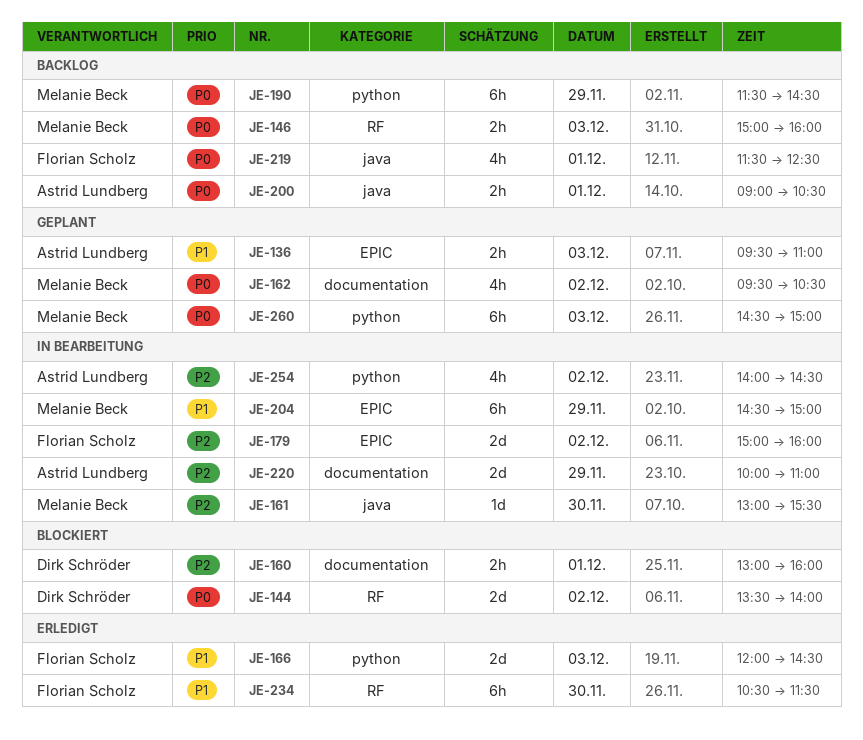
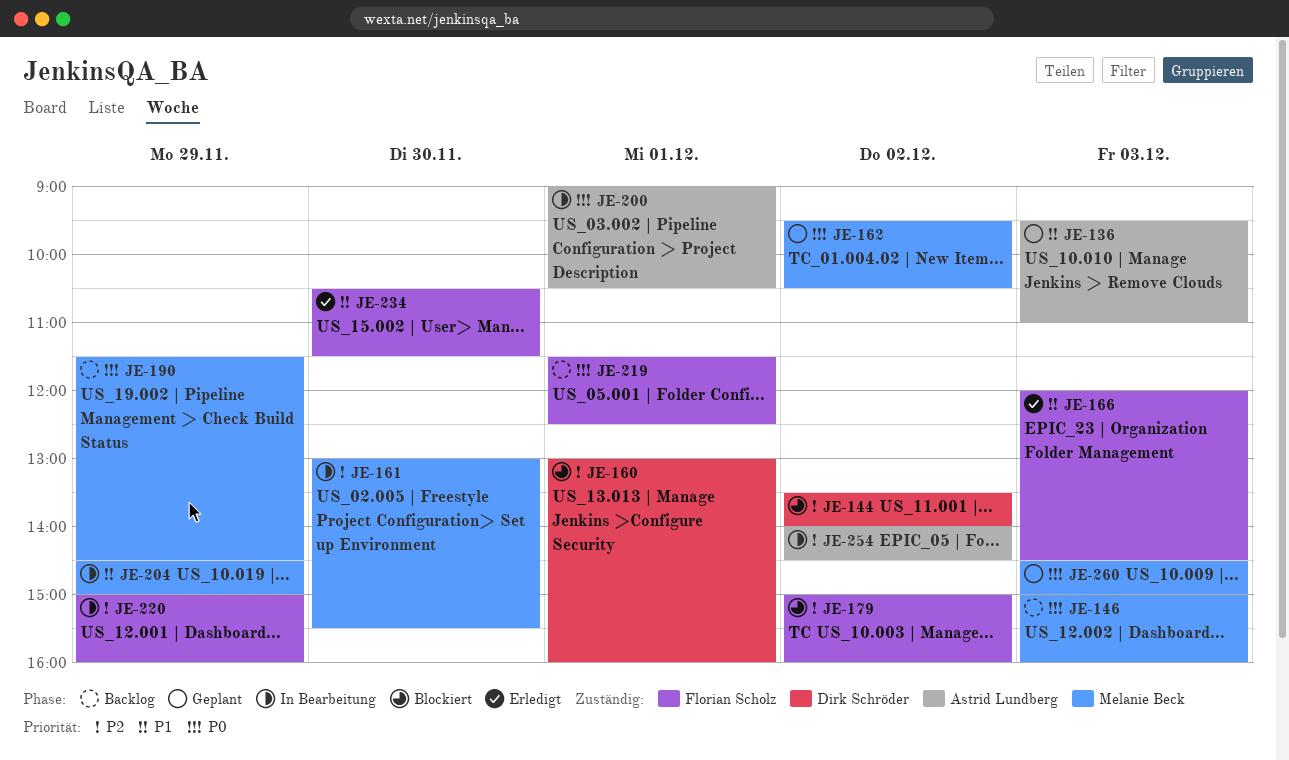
JE-144, priority: P0 -> P2
JE-179, status: In Bearbeitung -> Blockiert
JE-200, status: Backlog -> In Bearbeitung
JE-220, owner: Astrid Lundberg -> Florian Scholz
JE-220, begins: 10:00 -> 15:00
JE-220, ends: 11:00 -> 16:00

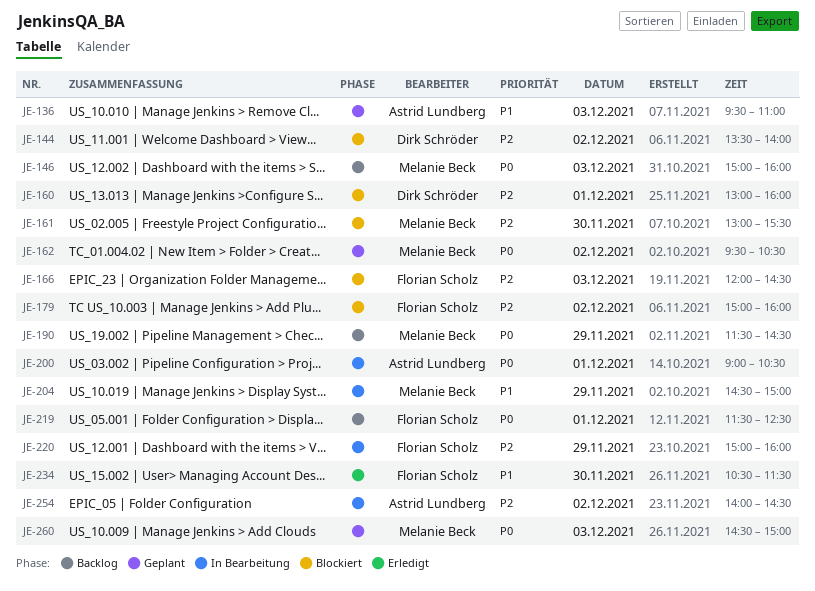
JE-161, status: In Bearbeitung -> Blockiert
JE-166, status: Erledigt -> Blockiert
JE-166, priority: P1 -> P2

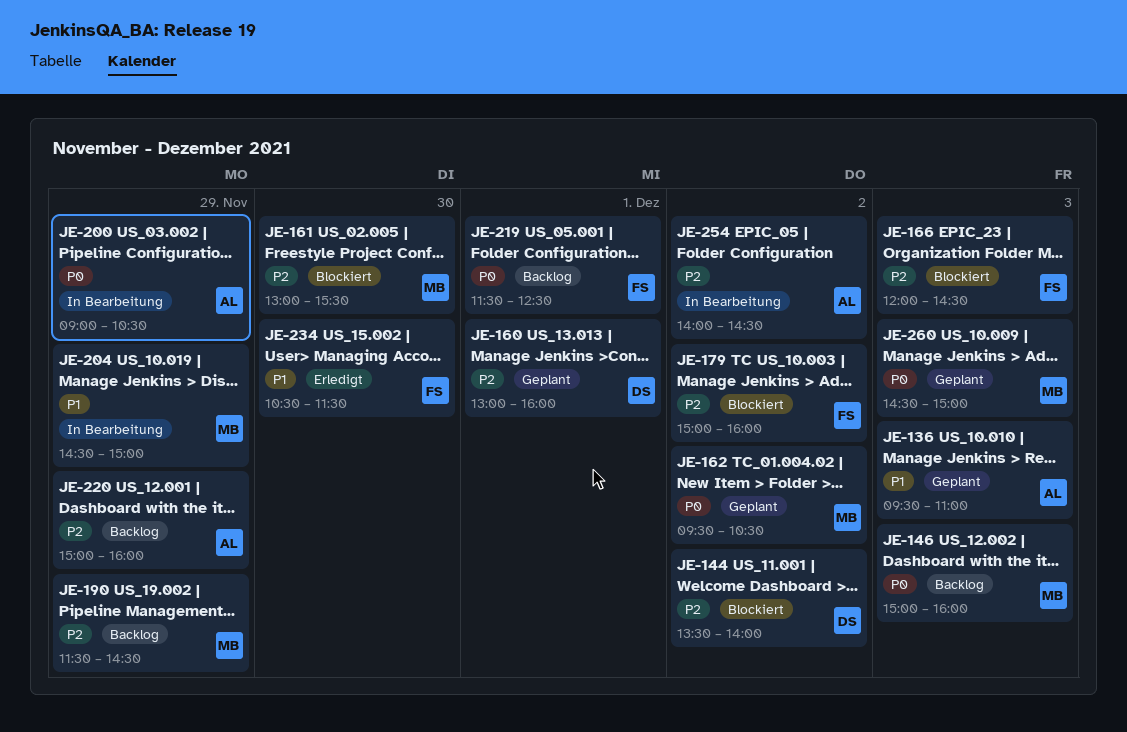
JE-160, status: Blockiert -> Geplant
JE-190, priority: P0 -> P2
JE-200, day: Dec 1 -> Nov 29
JE-220, status: In Bearbeitung -> Backlog
JE-220, owner: Florian Scholz -> Astrid Lundberg

